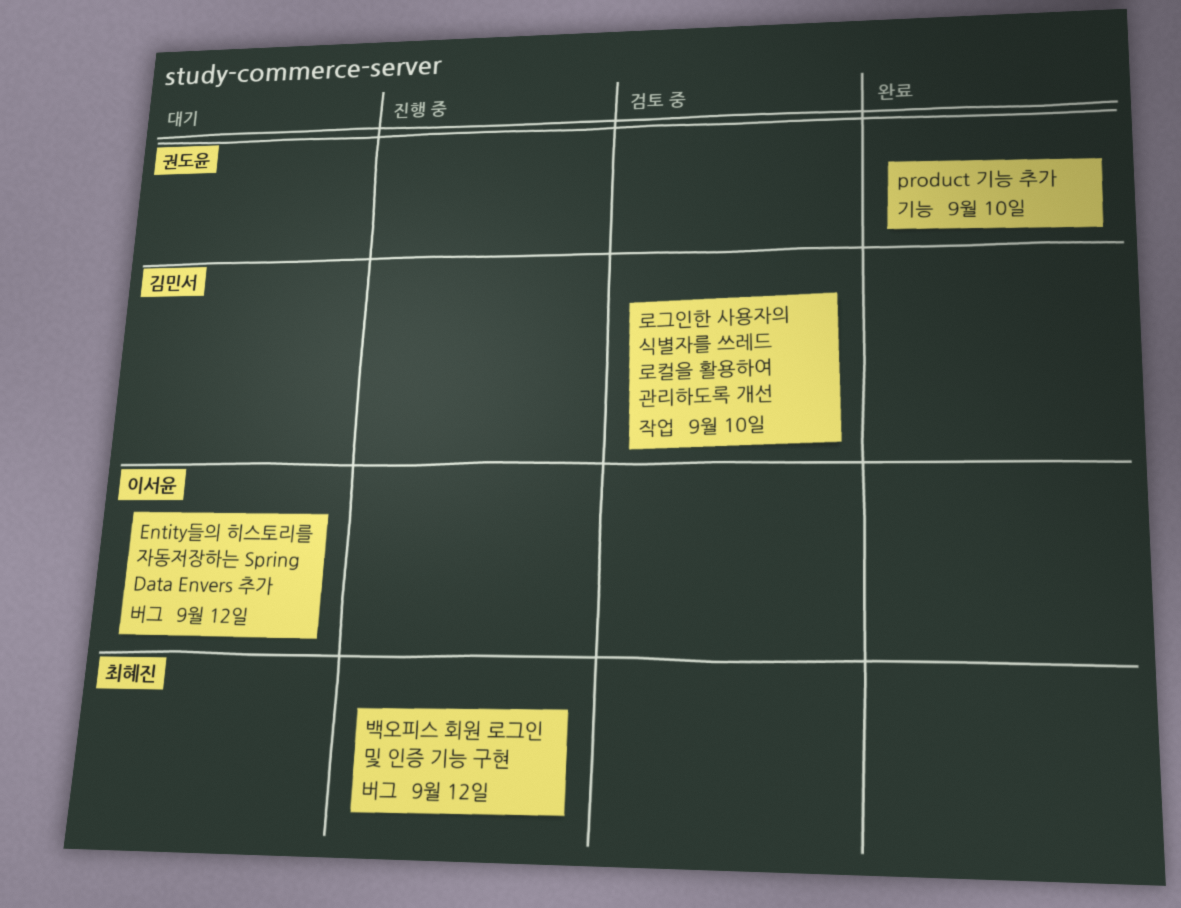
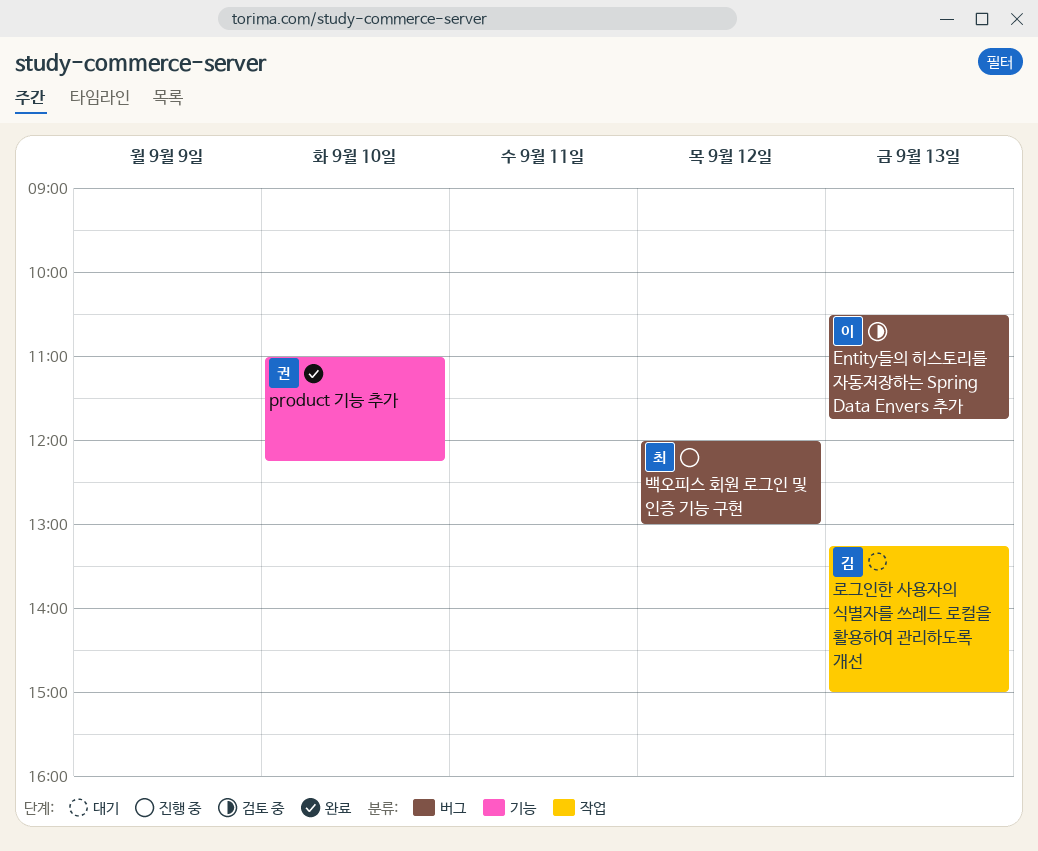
Entity들의 히스토리를 자동저장하는 Spring Data Envers 추가, status: 대기 -> 검토 중
Entity들의 히스토리를 자동저장하는 Spring Data Envers 추가, day: Sep 12 -> Sep 13
로그인한 사용자의 식별자를 쓰레드 로컬을 활용하여 관리하도록 개선, status: 검토 중 -> 대기
로그인한 사용자의 식별자를 쓰레드 로컬을 활용하여 관리하도록 개선, day: Sep 10 -> Sep 13

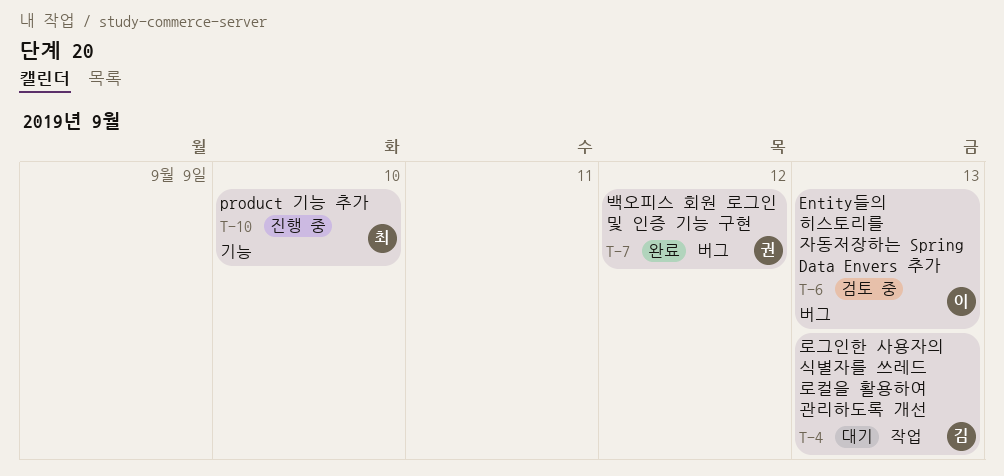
product 기능 추가, status: 완료 -> 진행 중
product 기능 추가, owner: 권 -> 최
백오피스 회원 로그인 및 인증 기능 구현, status: 진행 중 -> 완료
백오피스 회원 로그인 및 인증 기능 구현, owner: 최 -> 권

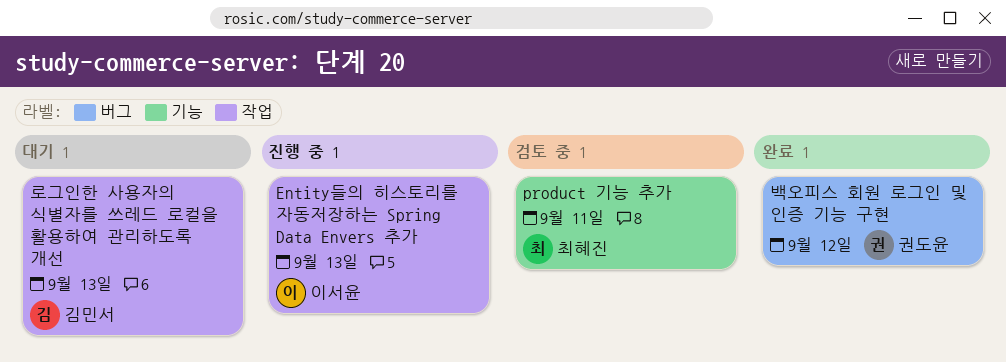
Entity들의 히스토리를 자동저장하는 Spring Data Envers 추가, status: 검토 중 -> 진행 중
Entity들의 히스토리를 자동저장하는 Spring Data Envers 추가, label: 버그 -> 작업
product 기능 추가, status: 진행 중 -> 검토 중
product 기능 추가, day: Sep 10 -> Sep 11

